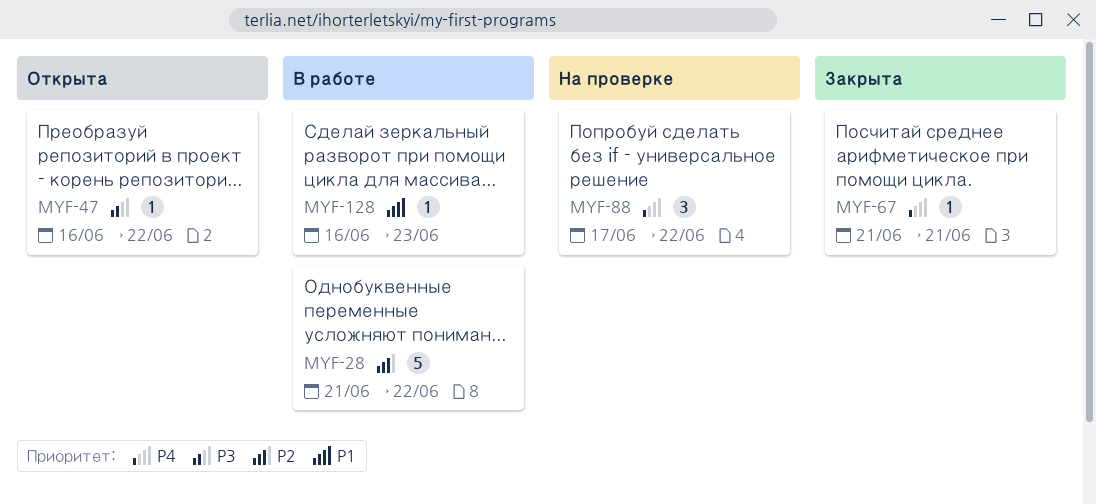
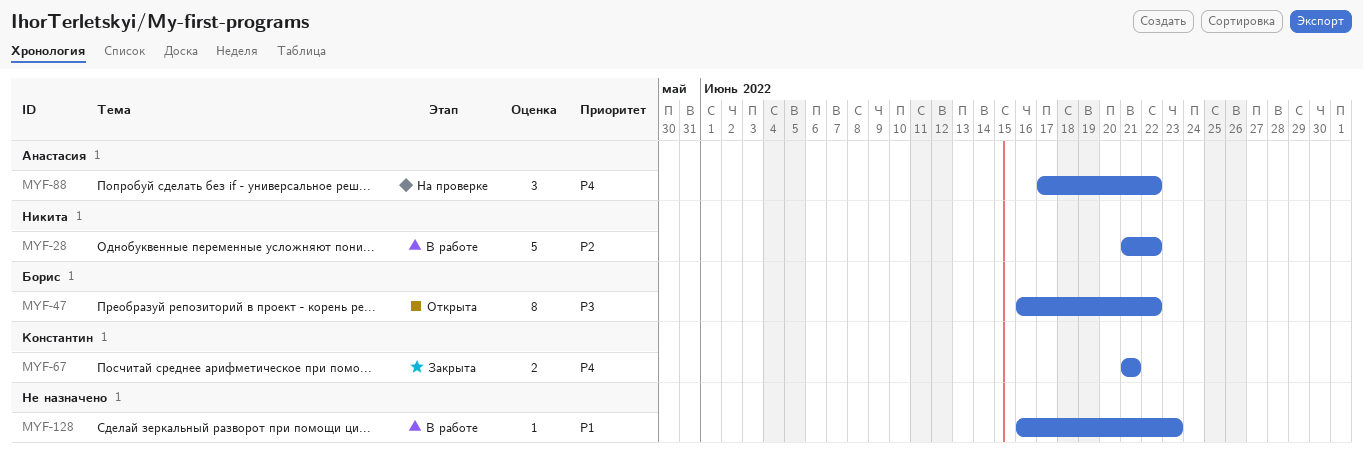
MYF-47, estimate: 1 -> 8
MYF-67, estimate: 1 -> 2

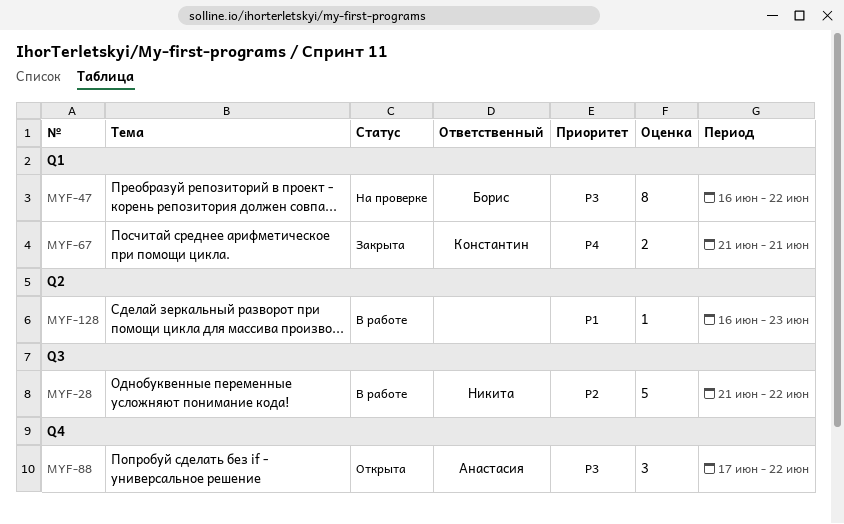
MYF-47, status: Открыта -> На проверке
MYF-88, status: На проверке -> Открыта
MYF-88, priority: P4 -> P3

